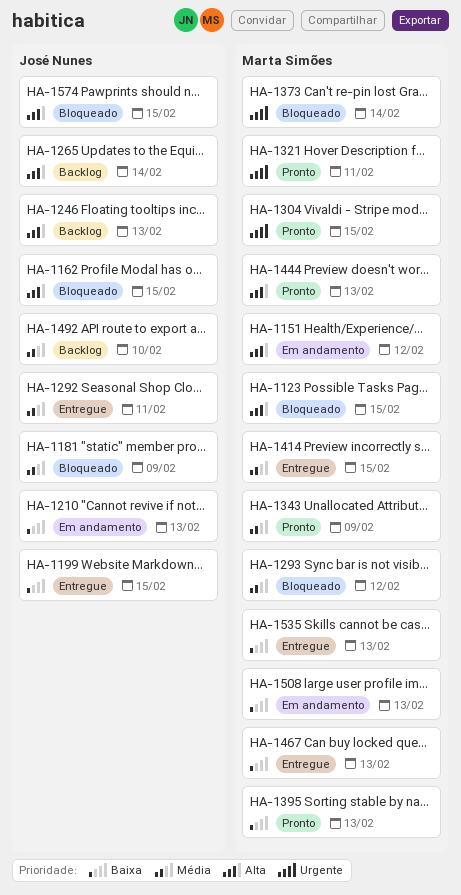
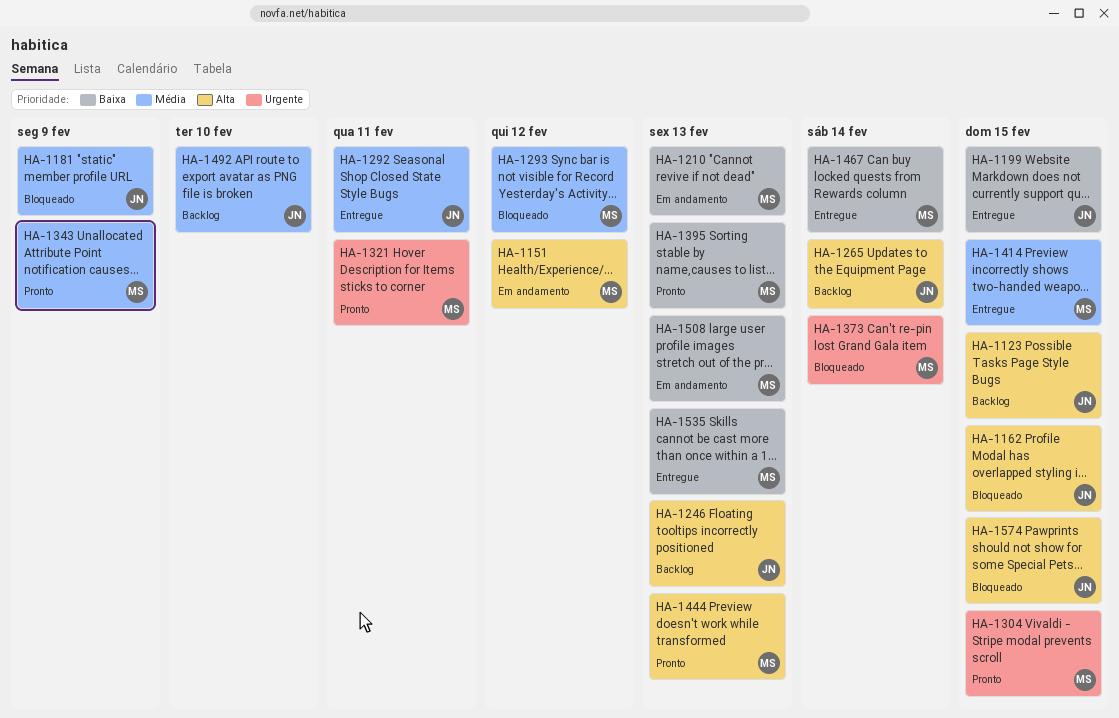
HA-1123, status: Bloqueado -> Backlog
HA-1123, owner: Marta Simões -> José Nunes
HA-1210, owner: José Nunes -> Marta Simões
HA-1467, due: Feb 13 -> Feb 14

